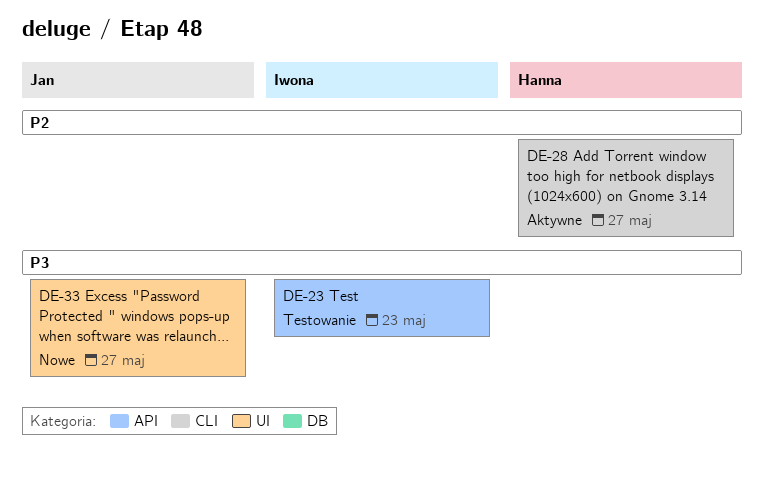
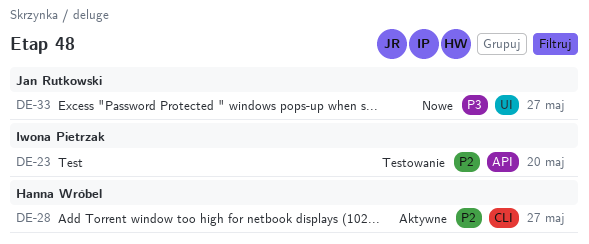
DE-23, priority: P3 -> P2
DE-23, due: May 23 -> May 20

